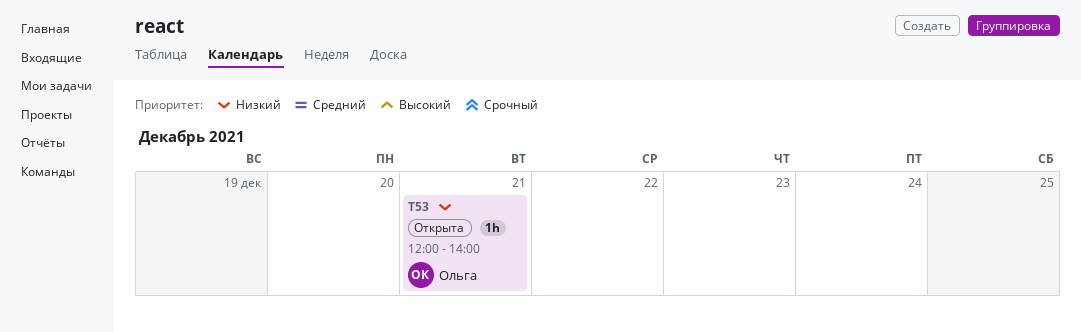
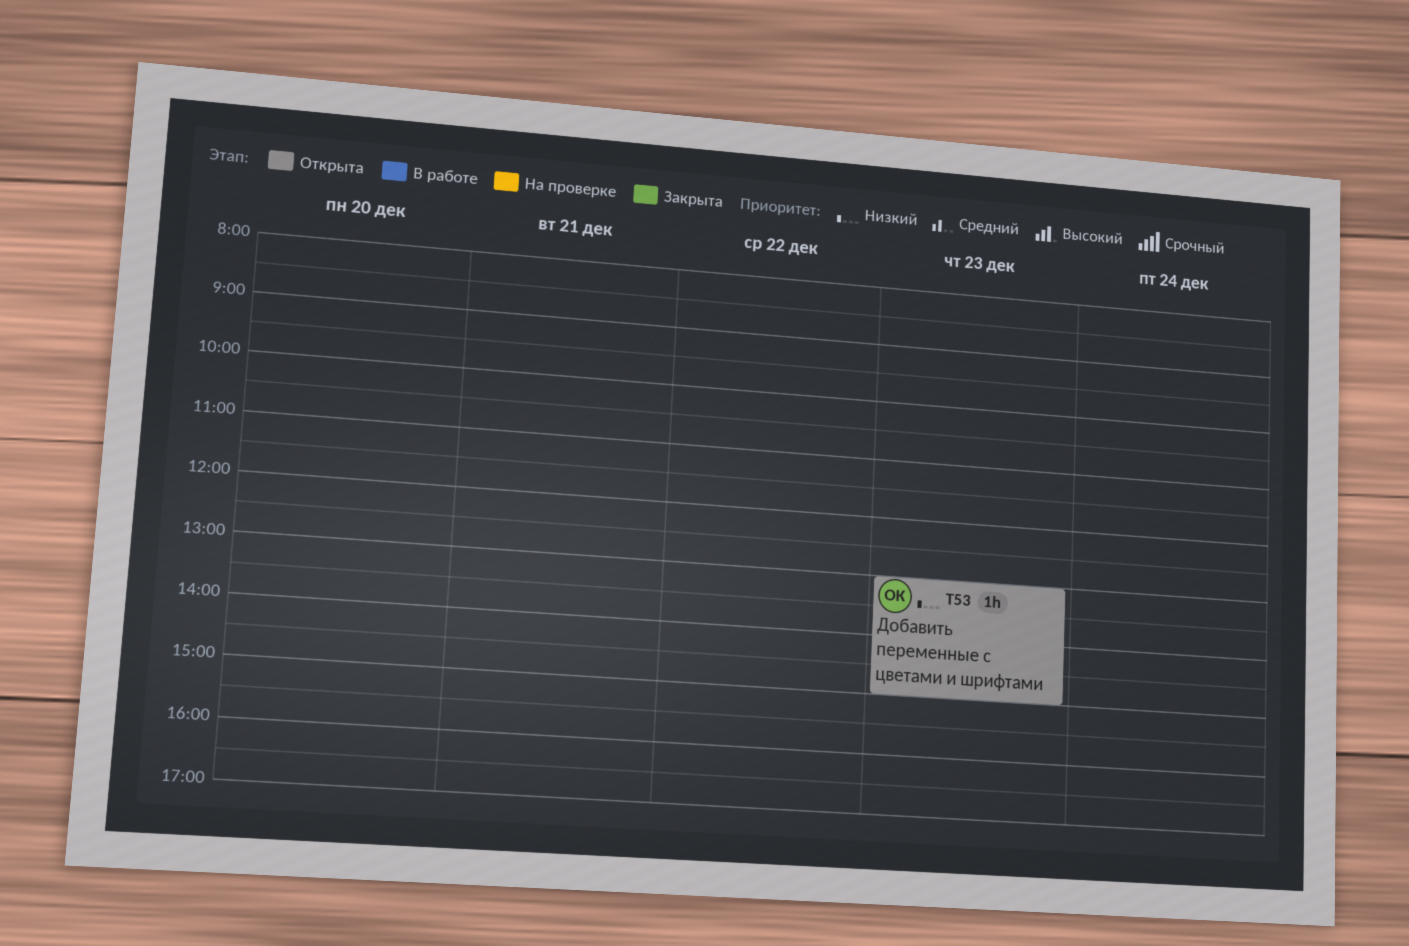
T53, day: Dec 21 -> Dec 23
T53, begins: 12:00 -> 13:00
T53, ends: 14:00 -> 15:00

